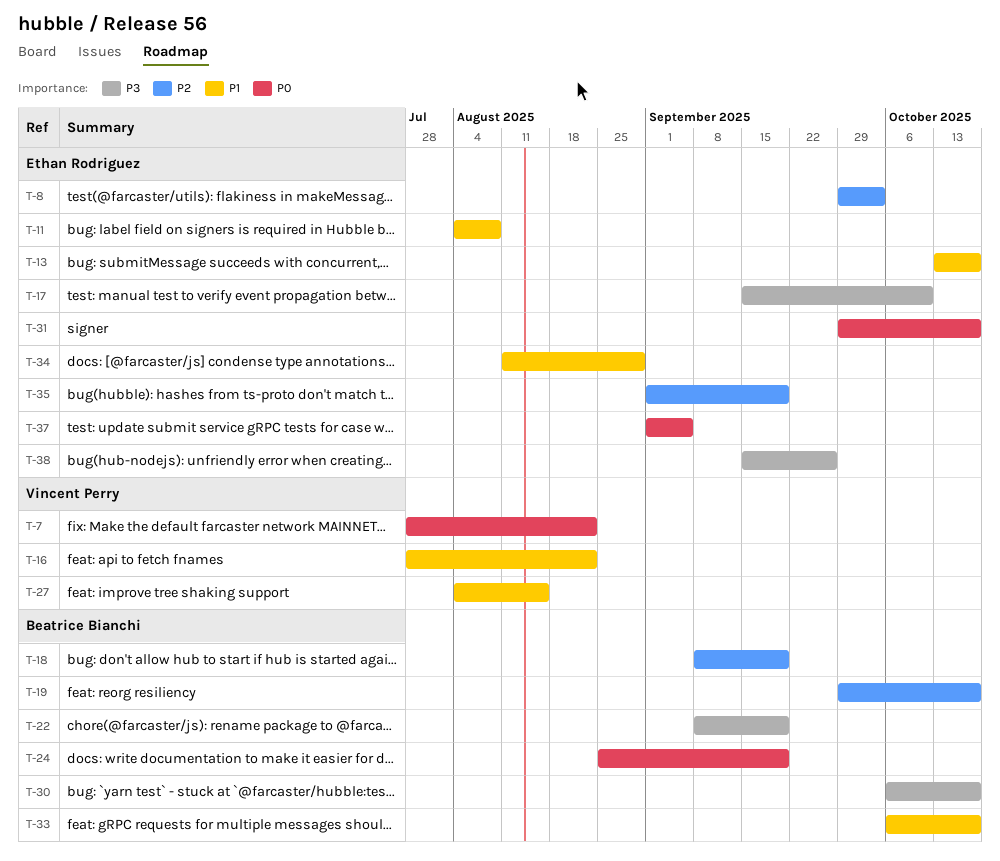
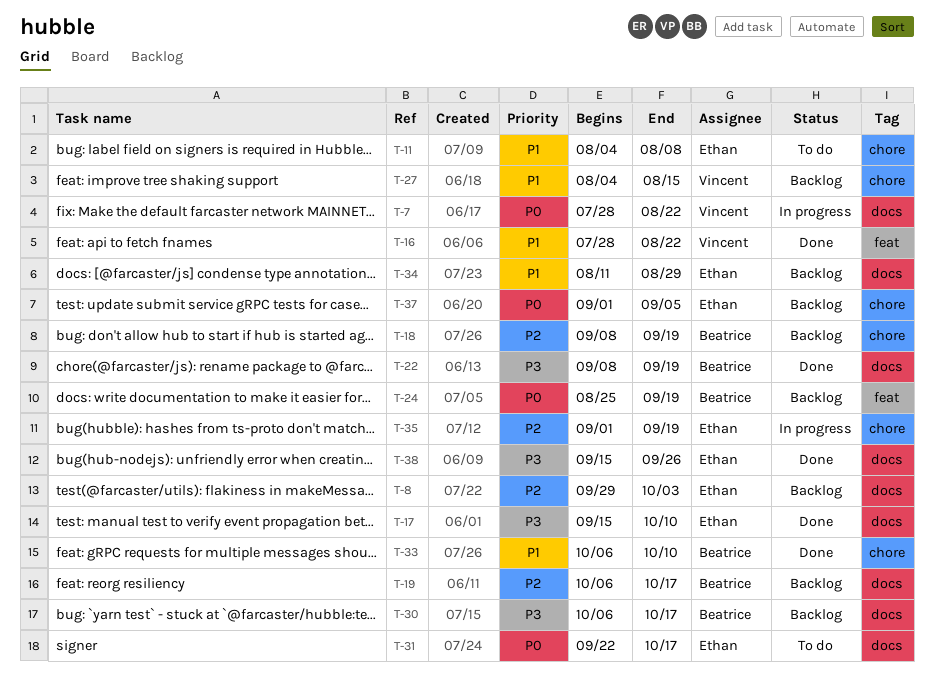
T-13: present -> none
T-19, start: Sep 29 -> Oct 6
T-31, start: Sep 29 -> Sep 22
T-33, due: Oct 17 -> Oct 10

